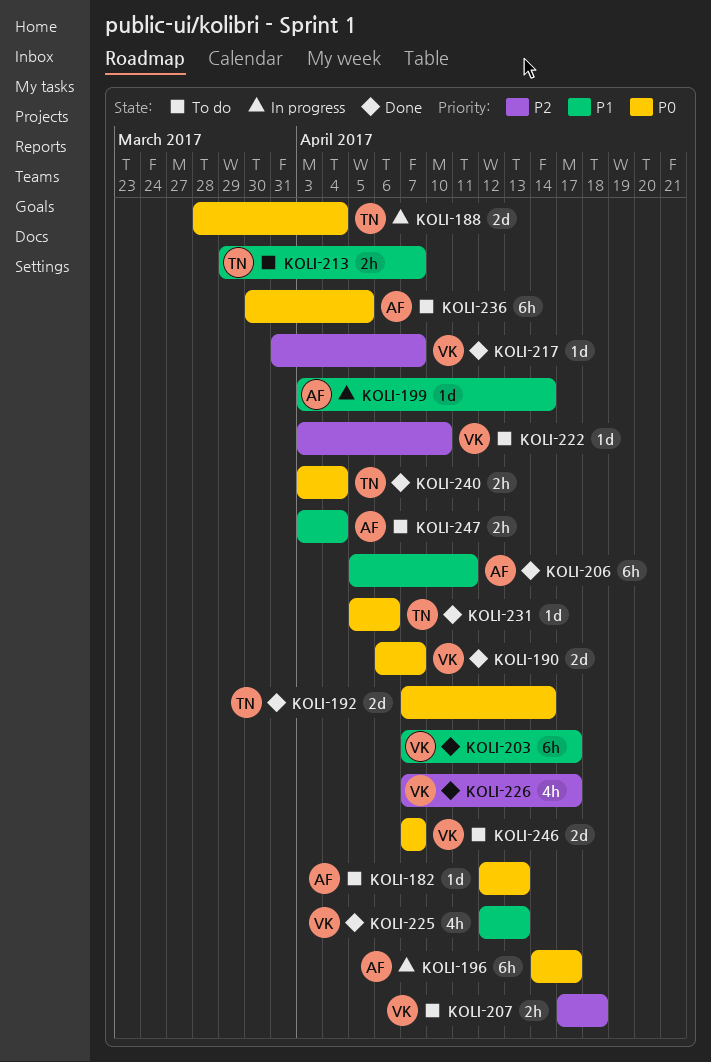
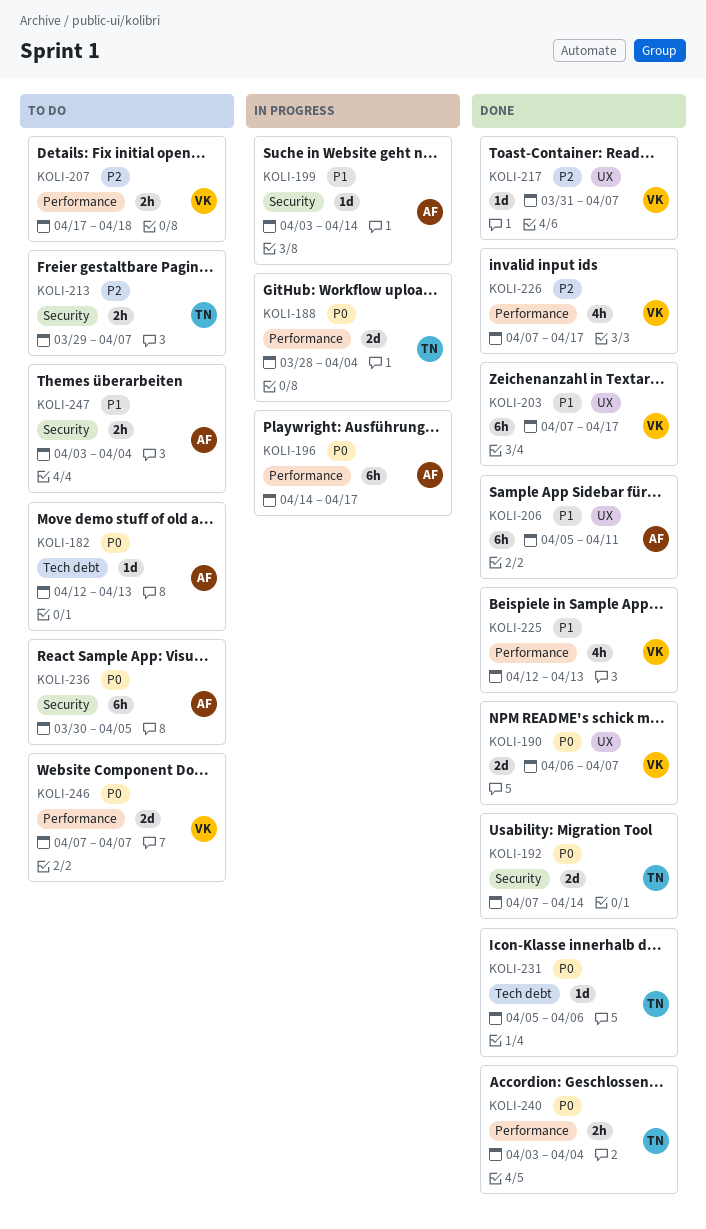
KOLI-213, priority: P1 -> P2
KOLI-222: present -> none

